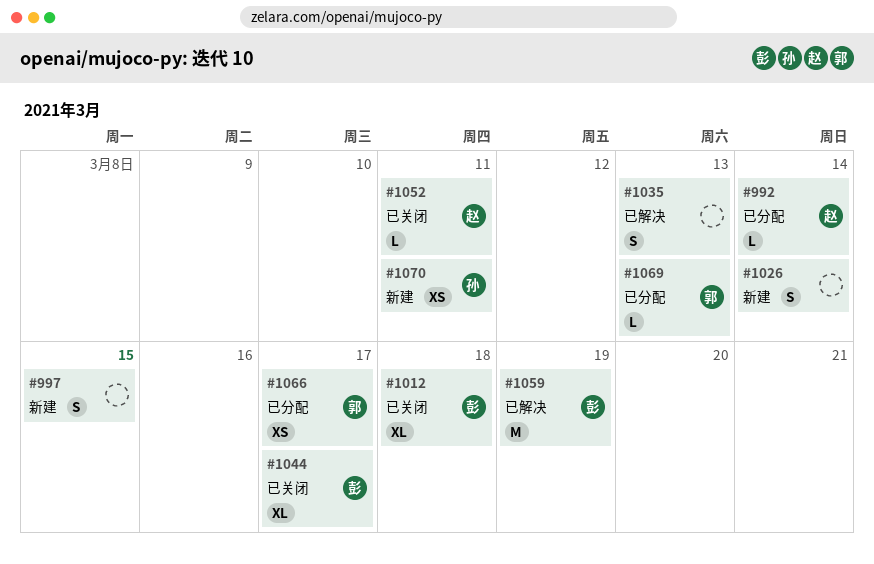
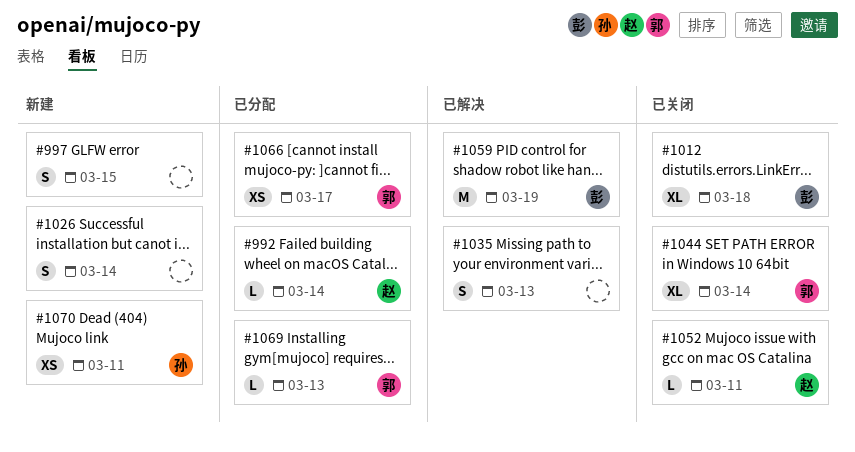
#1044, owner: 彭 -> 郭
#1044, due: Mar 17 -> Mar 14

